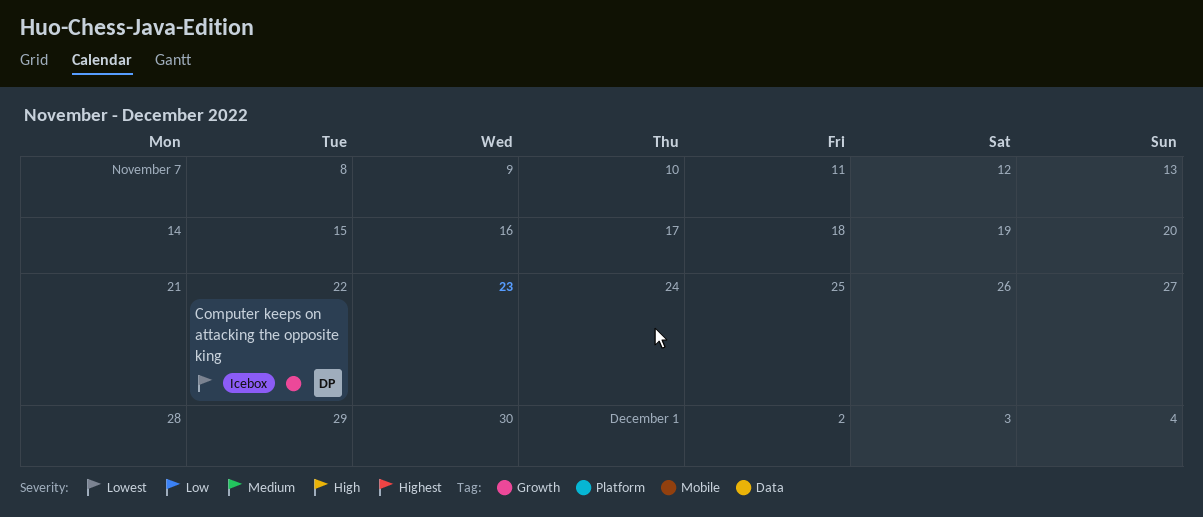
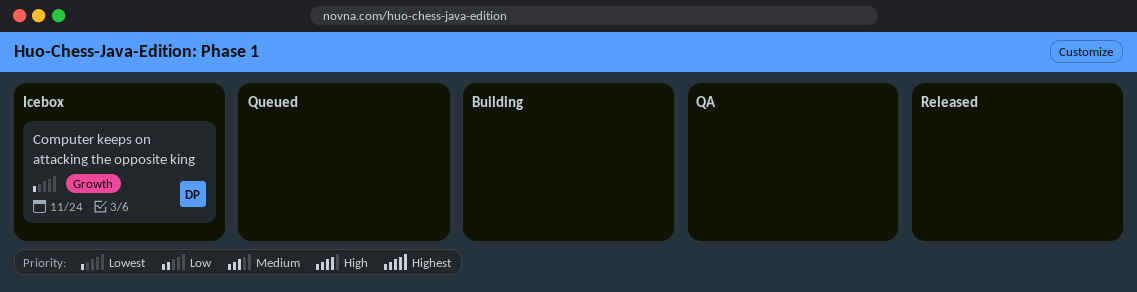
Computer keeps on attacking the opposite king, due: Nov 22 -> Nov 24

